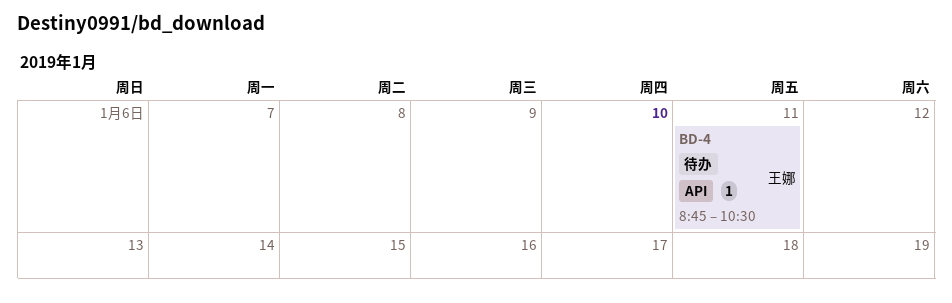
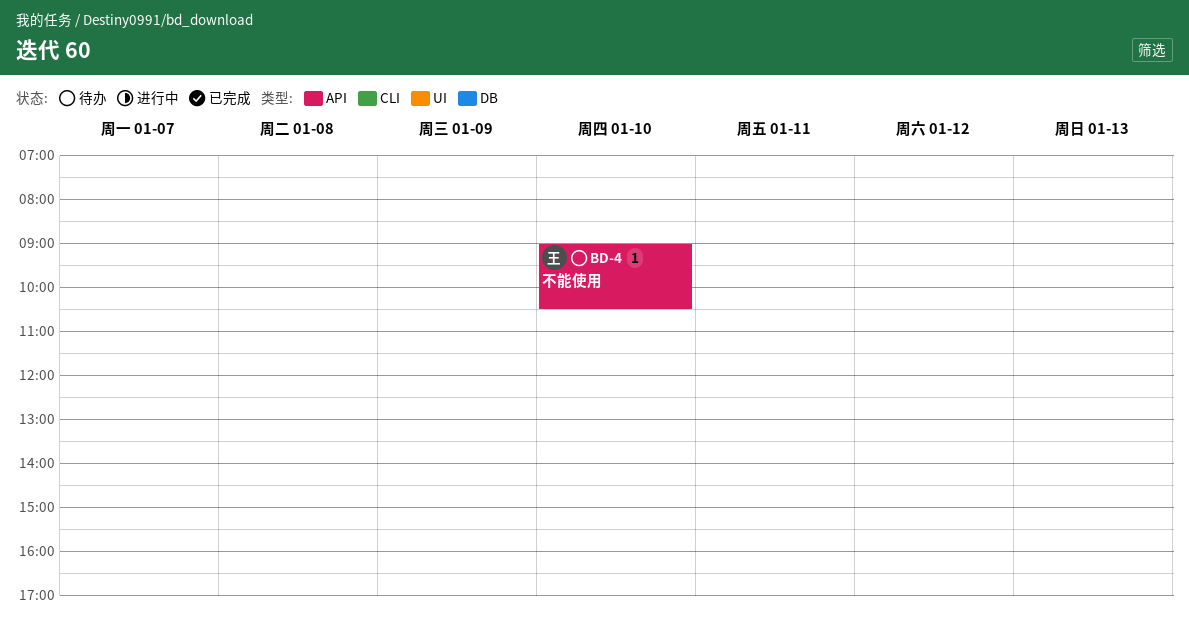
BD-4, day: Jan 11 -> Jan 10
BD-4, begins: 08:45 -> 09:00

